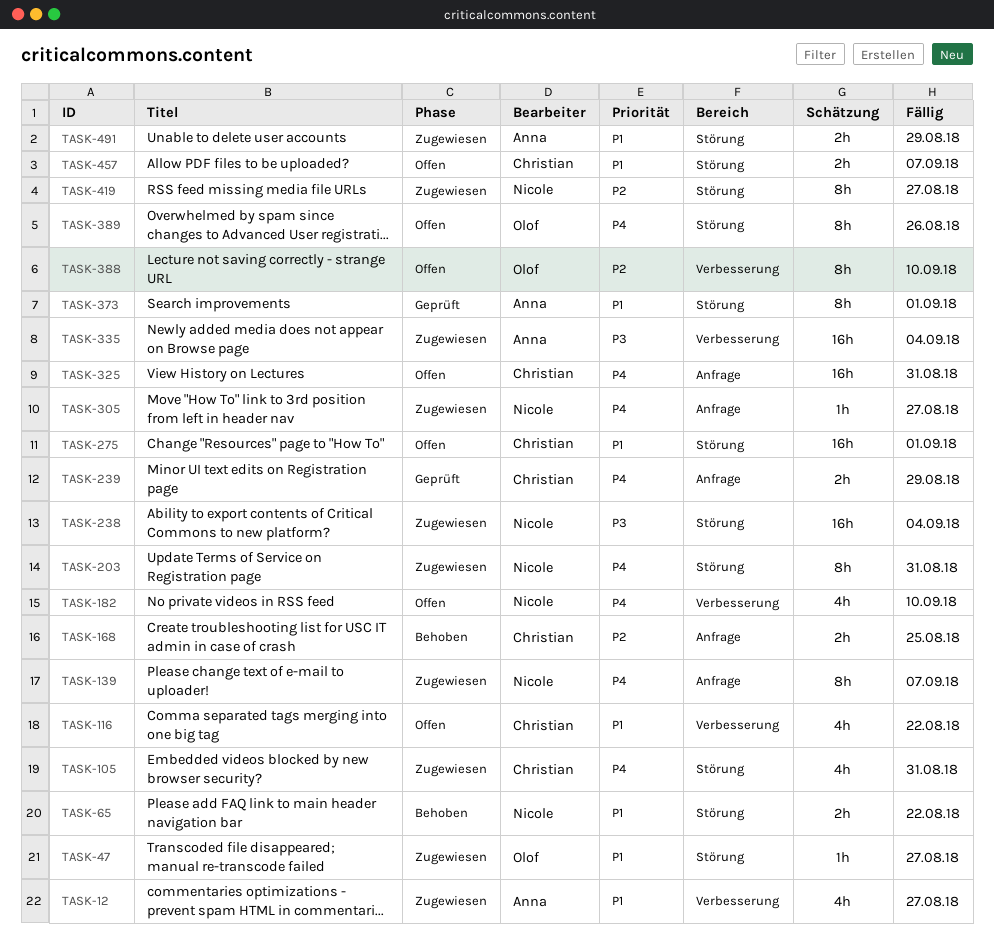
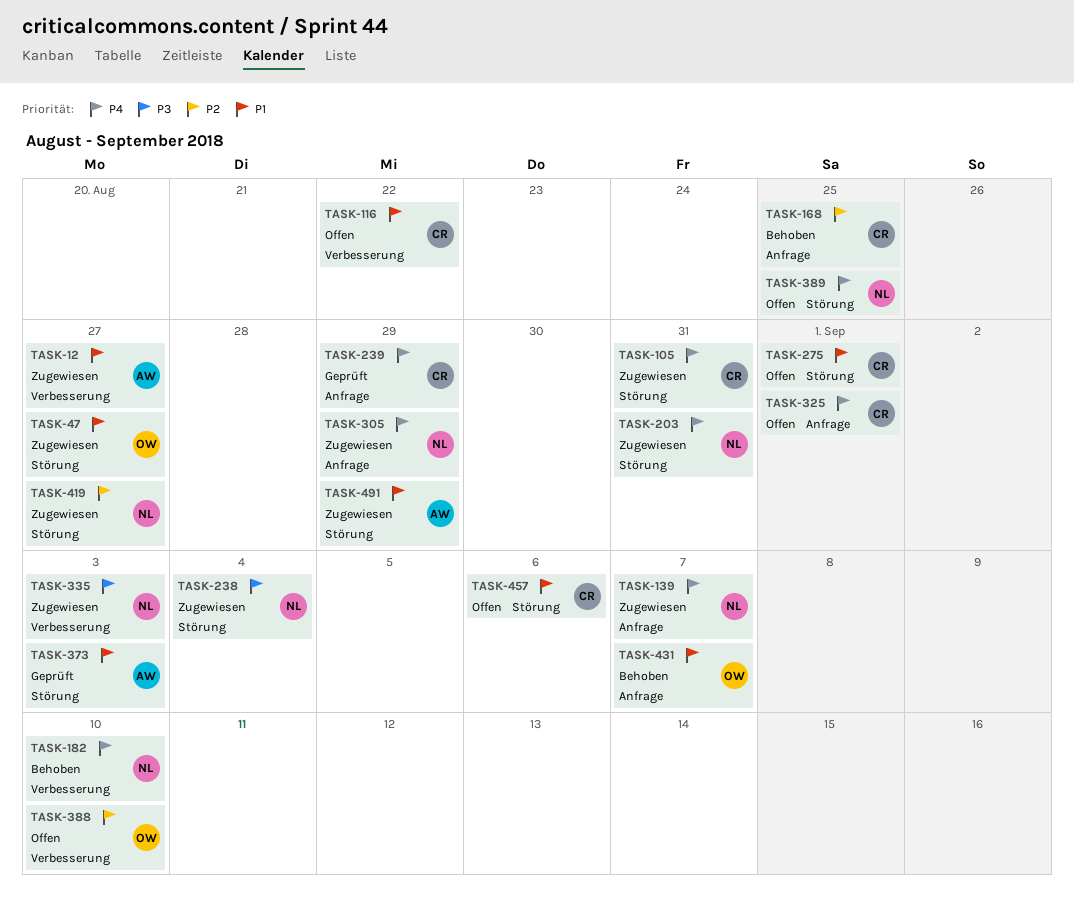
TASK-65: present -> none
TASK-182, status: Offen -> Behoben
TASK-305, due: Aug 27 -> Aug 29
TASK-325, due: Aug 31 -> Sep 1
TASK-335, owner: Anna -> Nicole
TASK-335, due: Sep 4 -> Sep 3
TASK-373, due: Sep 1 -> Sep 3
TASK-389, owner: Olof -> Nicole
TASK-389, due: Aug 26 -> Aug 25
TASK-431: none -> present
TASK-457, due: Sep 7 -> Sep 6

